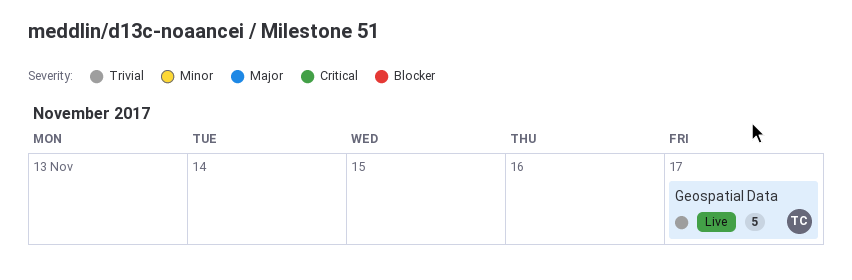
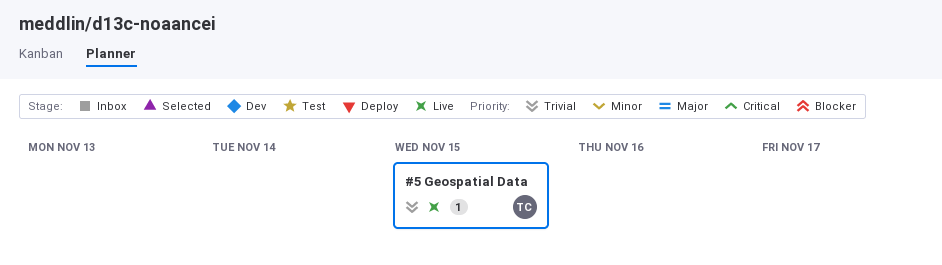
Geospatial Data, estimate: 5 -> 1
Geospatial Data, due: Nov 17 -> Nov 15

